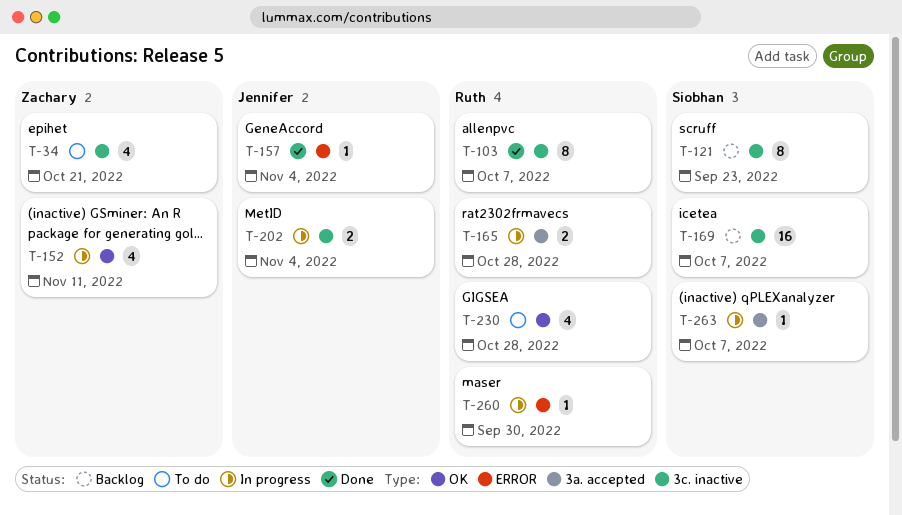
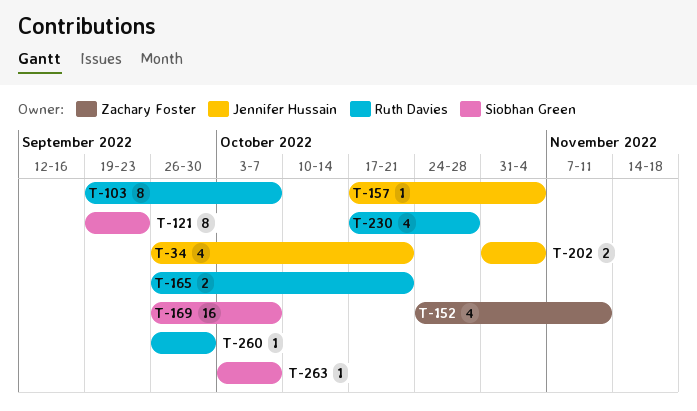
T-34, owner: Zachary Foster -> Jennifer Hussain
T-165, due: Oct 28 -> Oct 21

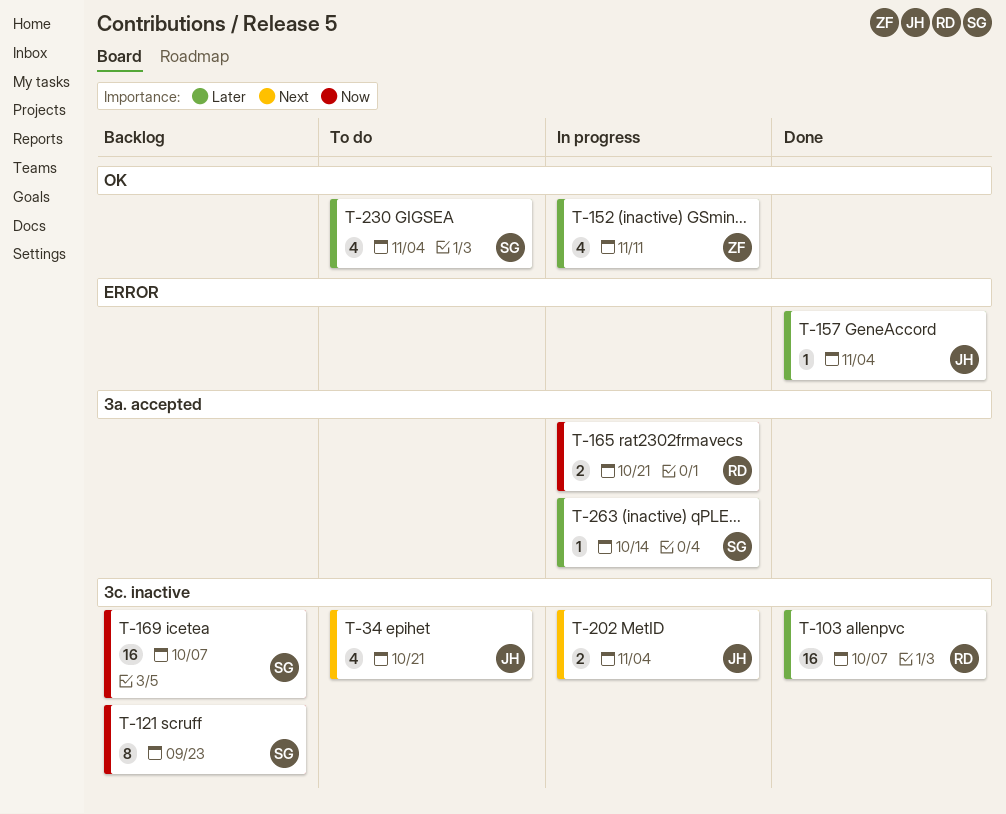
T-103, estimate: 8 -> 16
T-230, owner: Ruth Davies -> Siobhan Green
T-230, due: Oct 28 -> Nov 4
T-260: present -> none
T-263, due: Oct 7 -> Oct 14

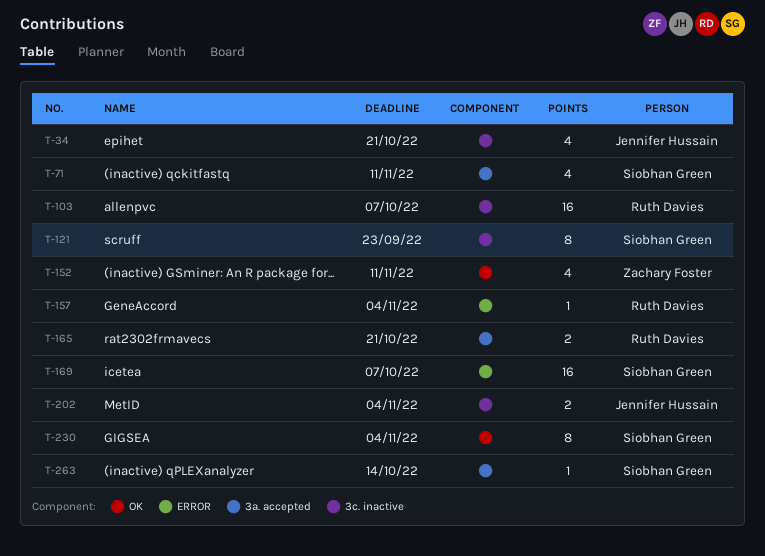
T-71: none -> present
T-157, owner: Jennifer Hussain -> Ruth Davies
T-169, label: 3c. inactive -> ERROR
T-230, estimate: 4 -> 8

